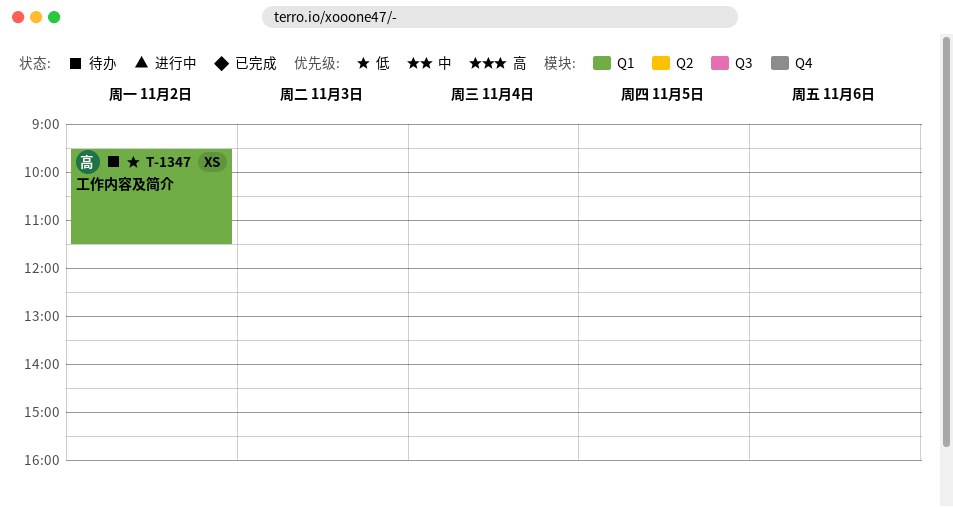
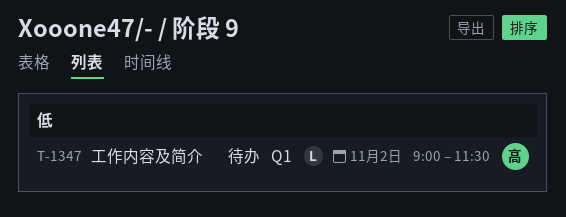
T-1347, estimate: XS -> L
T-1347, begins: 09:30 -> 09:00

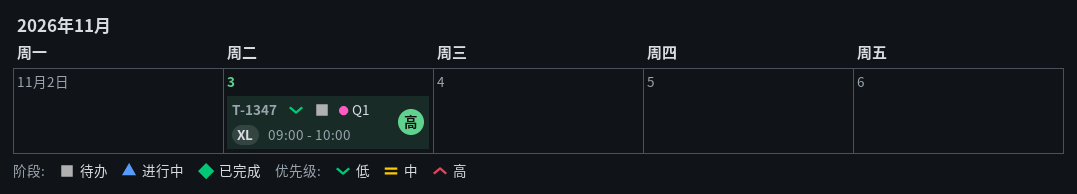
T-1347, estimate: L -> XL
T-1347, day: Nov 2 -> Nov 3
T-1347, ends: 11:30 -> 10:00

